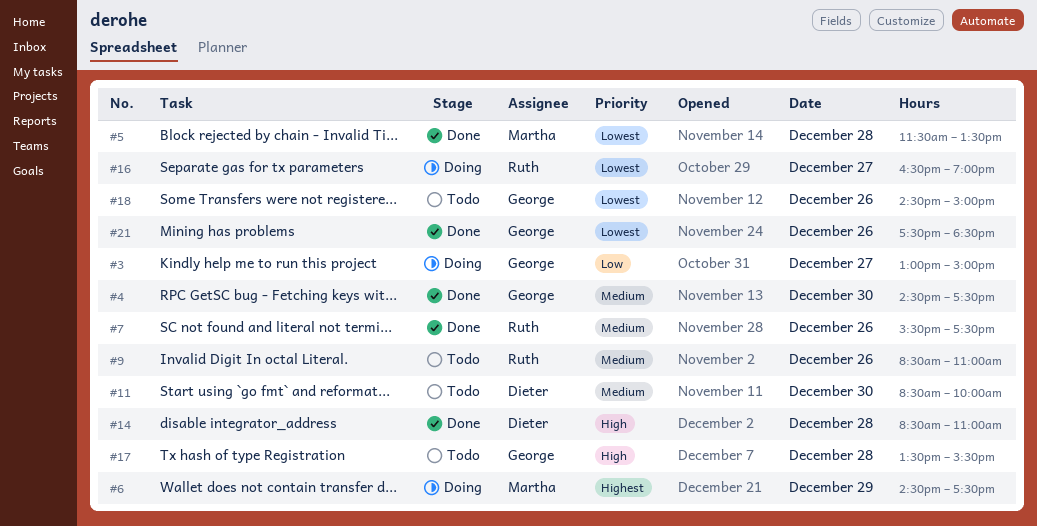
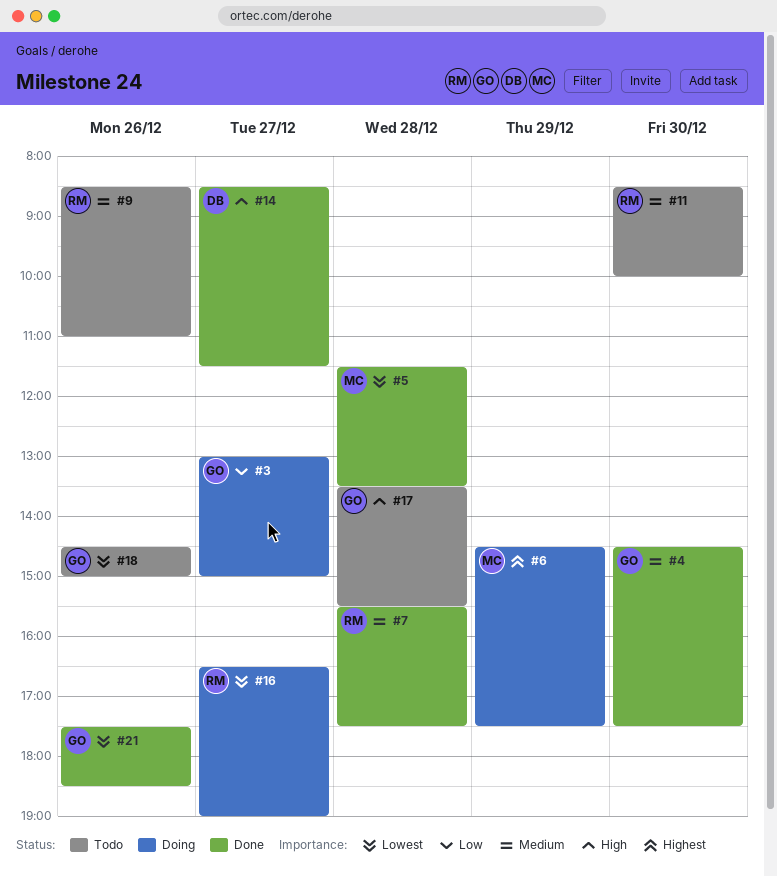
#7, day: Dec 26 -> Dec 28
#11, owner: Dieter -> Ruth
#14, day: Dec 28 -> Dec 27
#14, ends: 11:00 -> 11:30

